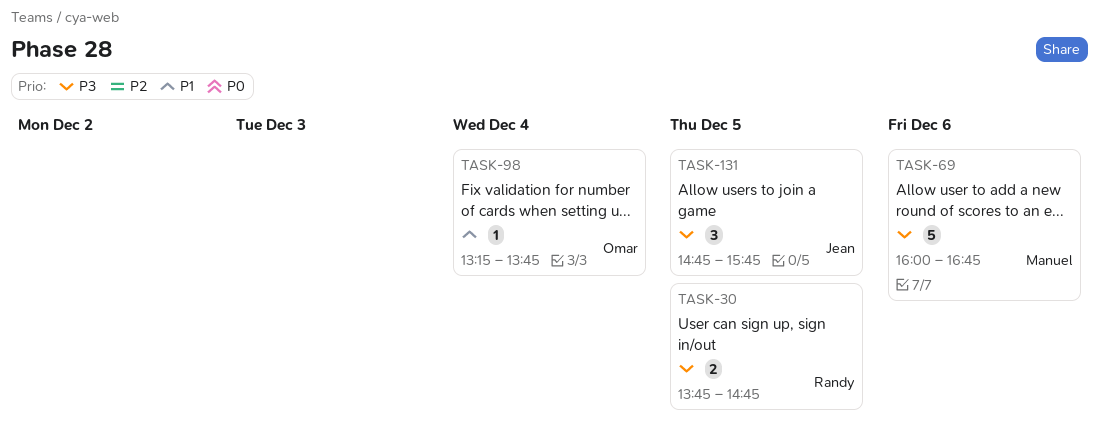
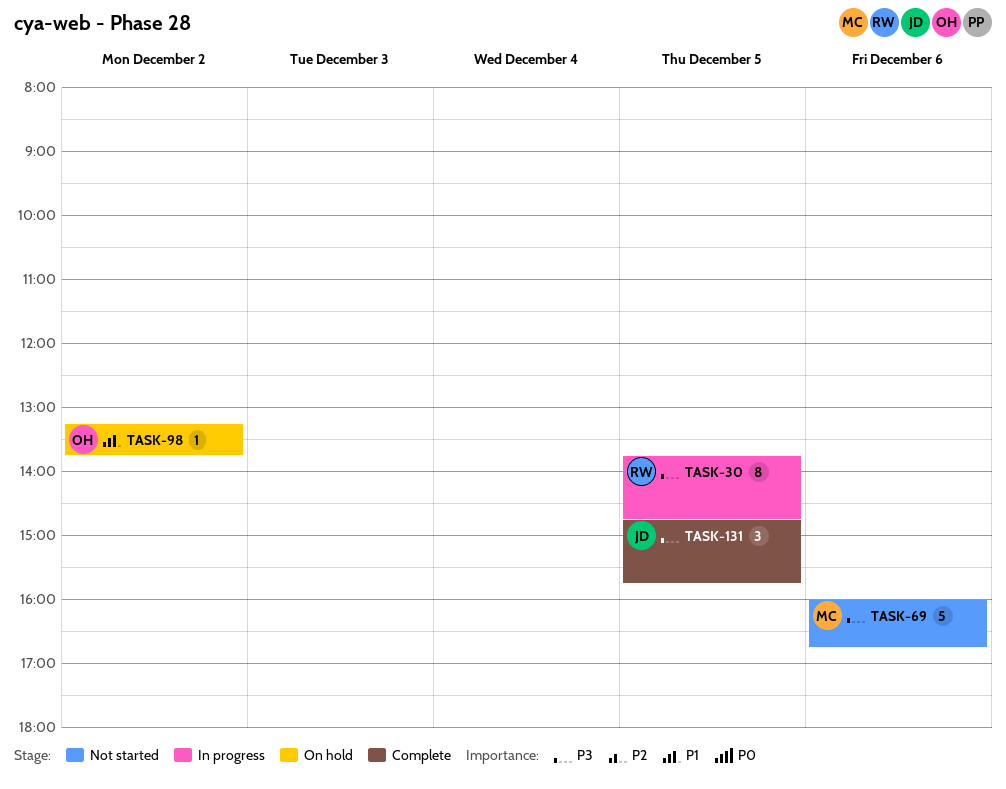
TASK-30, estimate: 2 -> 8
TASK-98, day: Dec 4 -> Dec 2

